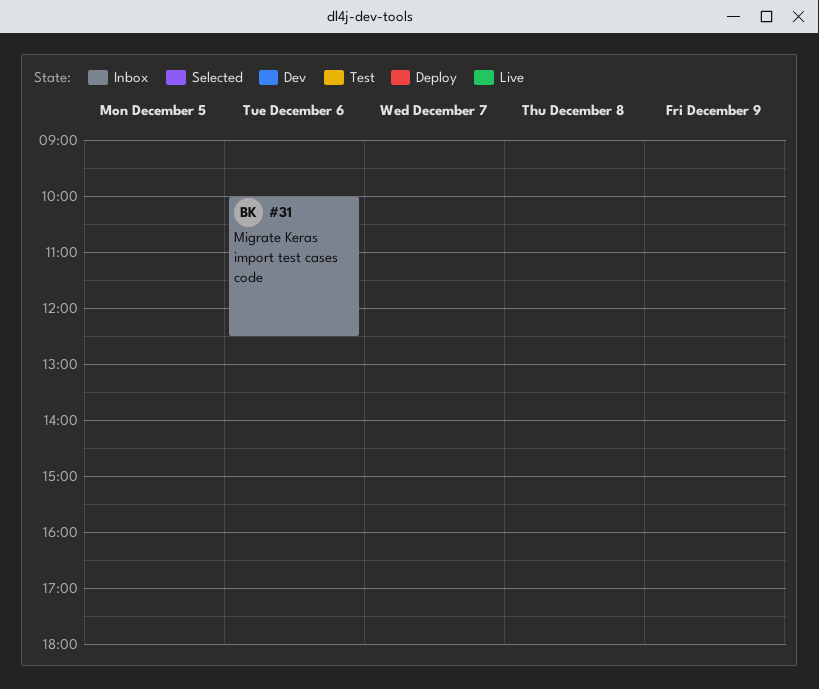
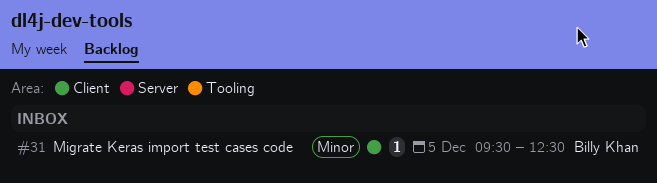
#31, day: Dec 6 -> Dec 5
#31, begins: 10:00 -> 09:30

